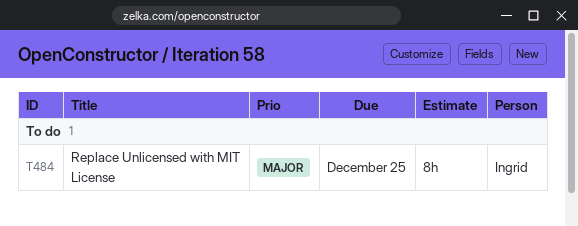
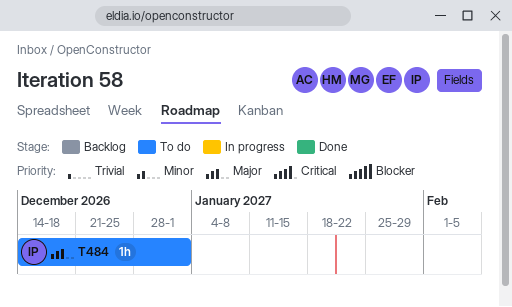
T484, estimate: 8h -> 1h
T484, due: Dec 25 -> Jan 1

